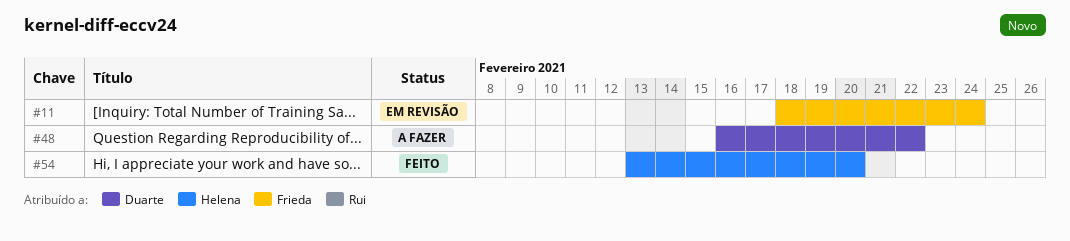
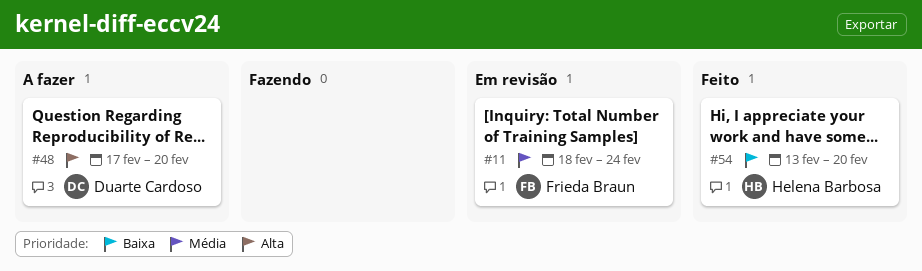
#48, start: Feb 16 -> Feb 17
#48, due: Feb 22 -> Feb 20

